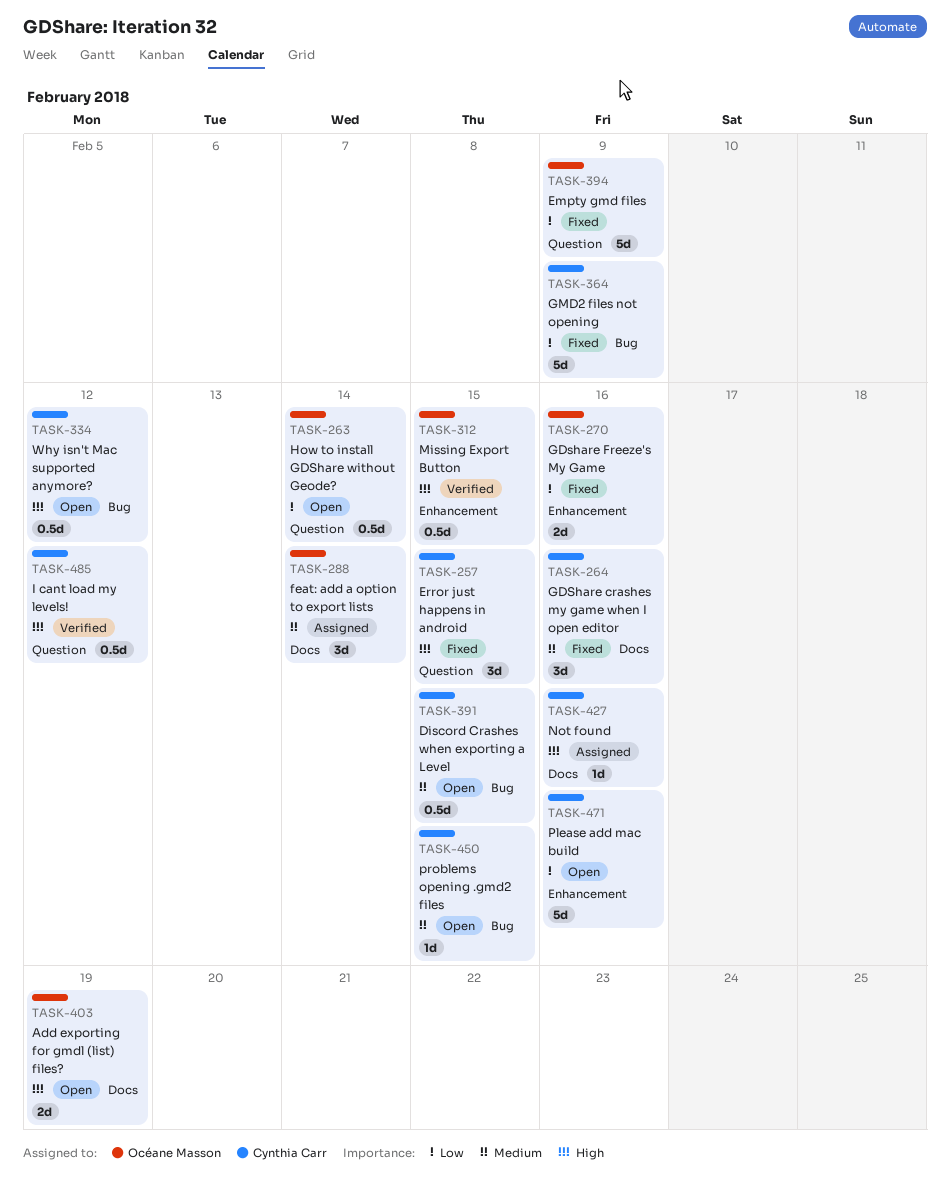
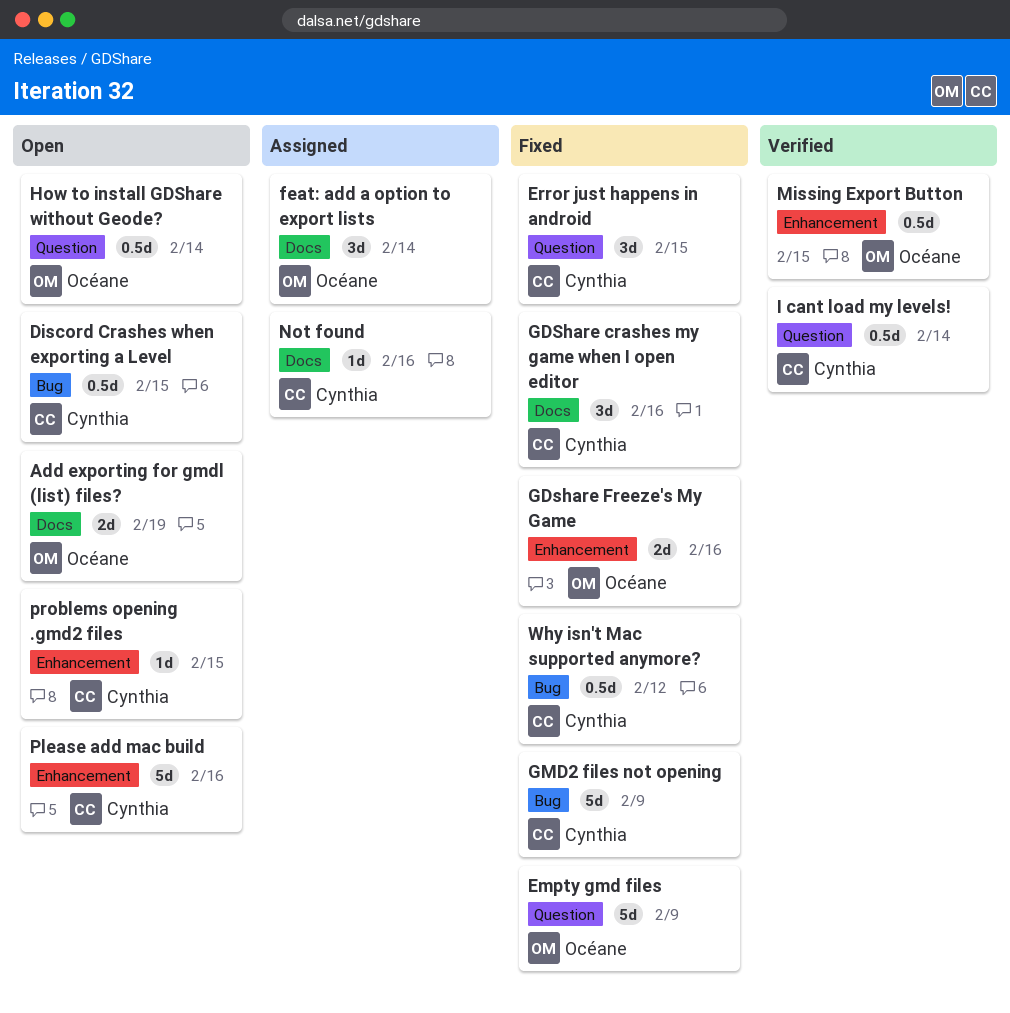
I cant load my levels!, due: Feb 12 -> Feb 14
problems opening .gmd2 files, label: Bug -> Enhancement
Why isn't Mac supported anymore?, status: Open -> Fixed

